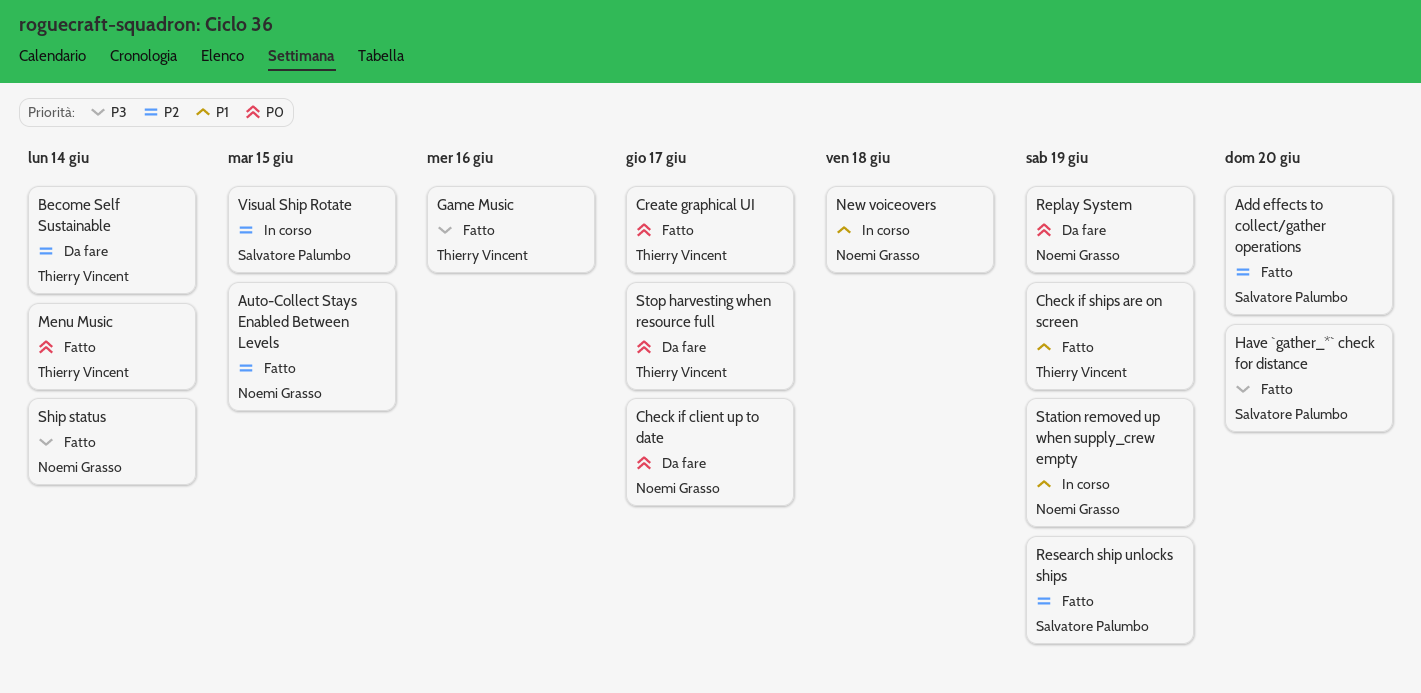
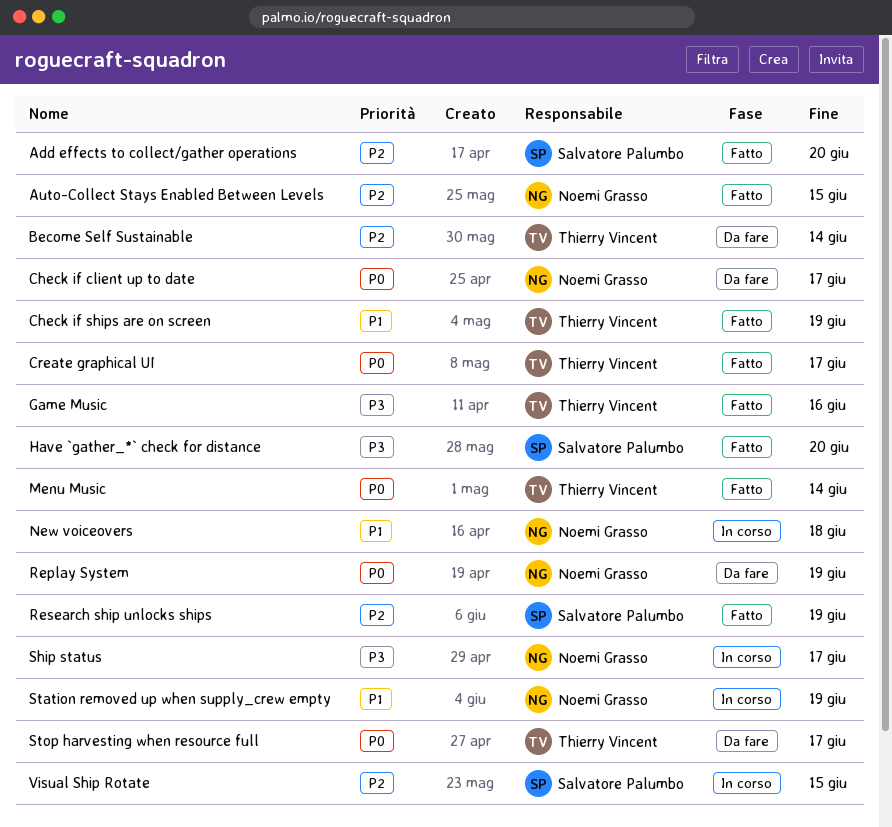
Ship status, status: Fatto -> In corso
Ship status, due: Jun 14 -> Jun 17

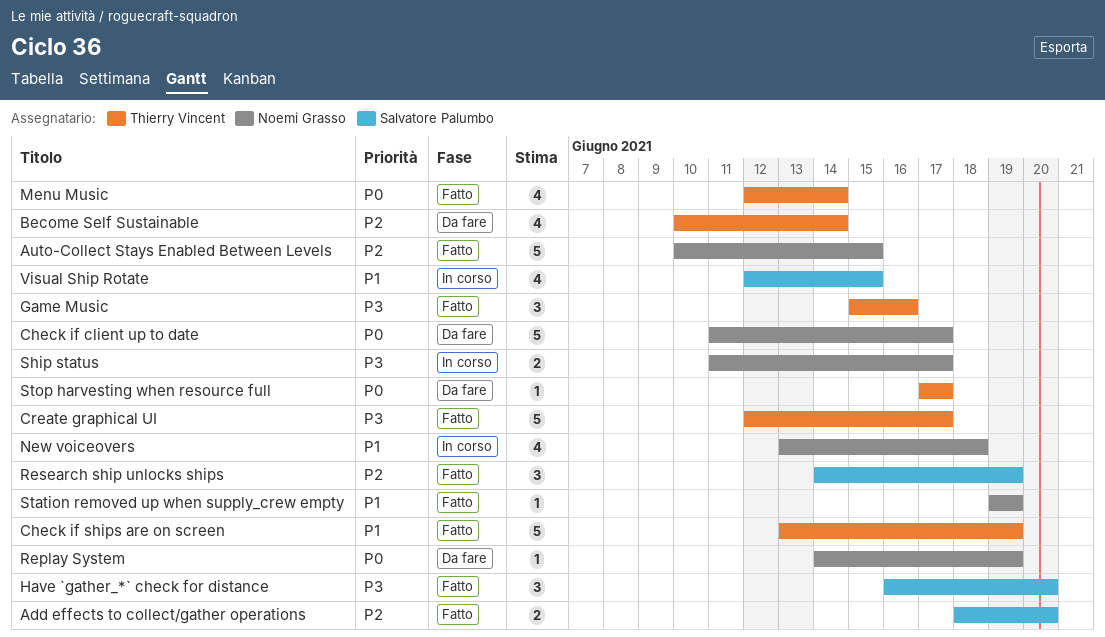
Create graphical UI, priority: P0 -> P3
Station removed up when supply_crew empty, status: In corso -> Fatto
Visual Ship Rotate, priority: P2 -> P1

